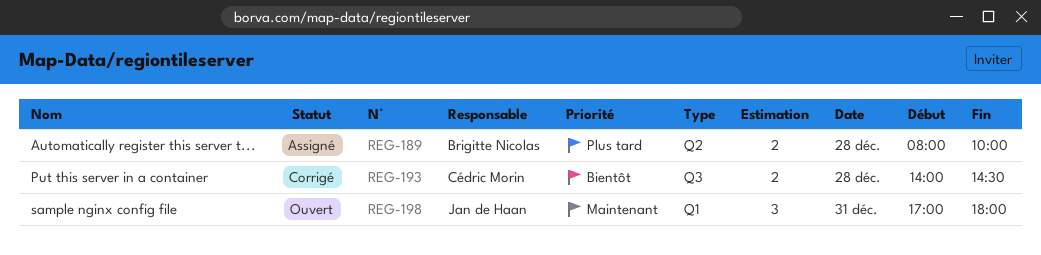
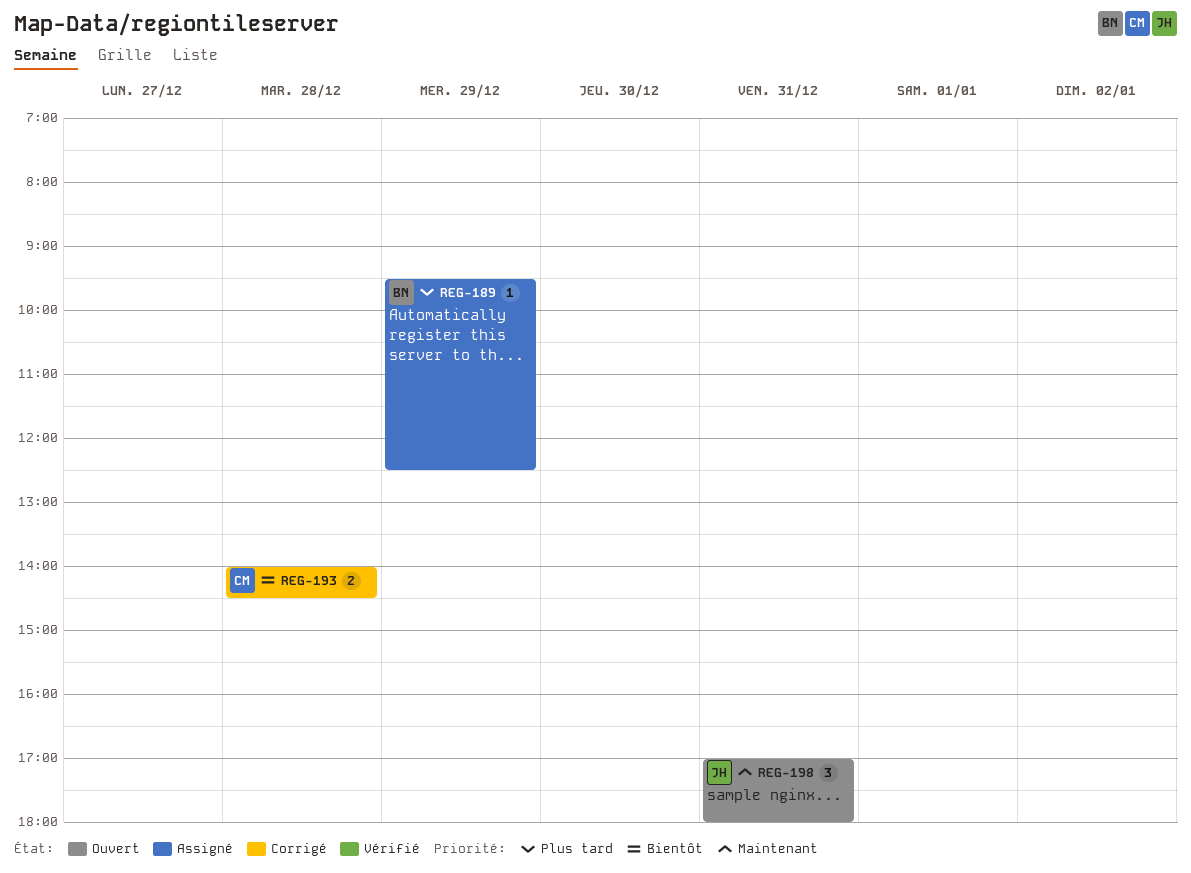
REG-189, estimate: 2 -> 1
REG-189, day: Dec 28 -> Dec 29
REG-189, begins: 08:00 -> 09:30
REG-189, ends: 10:00 -> 12:30

